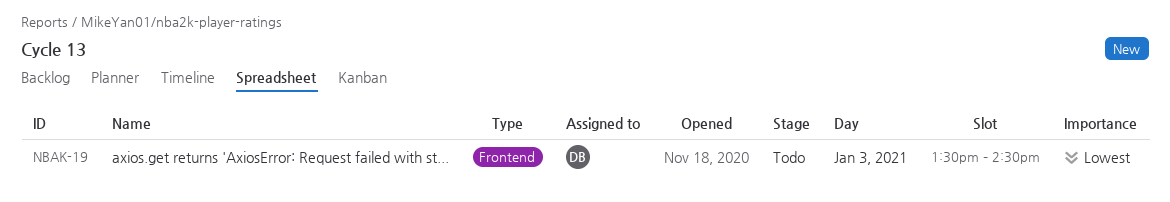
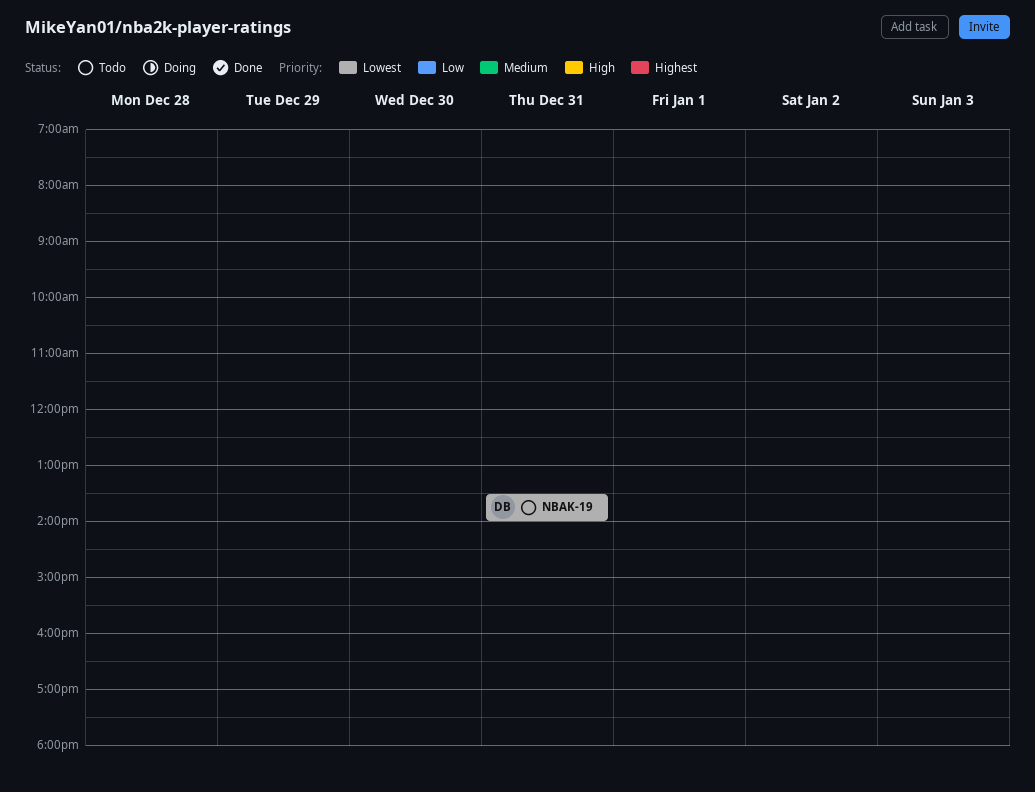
NBAK-19, day: Jan 3 -> Dec 31
NBAK-19, ends: 14:30 -> 14:00

